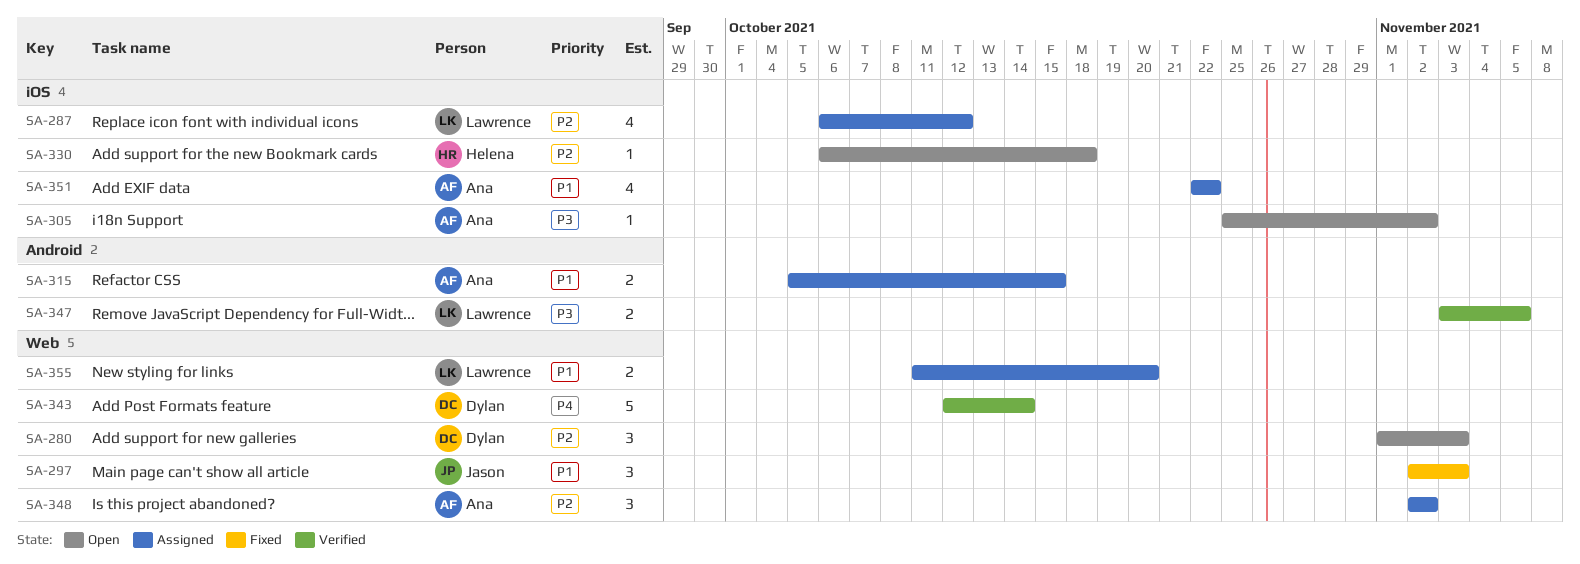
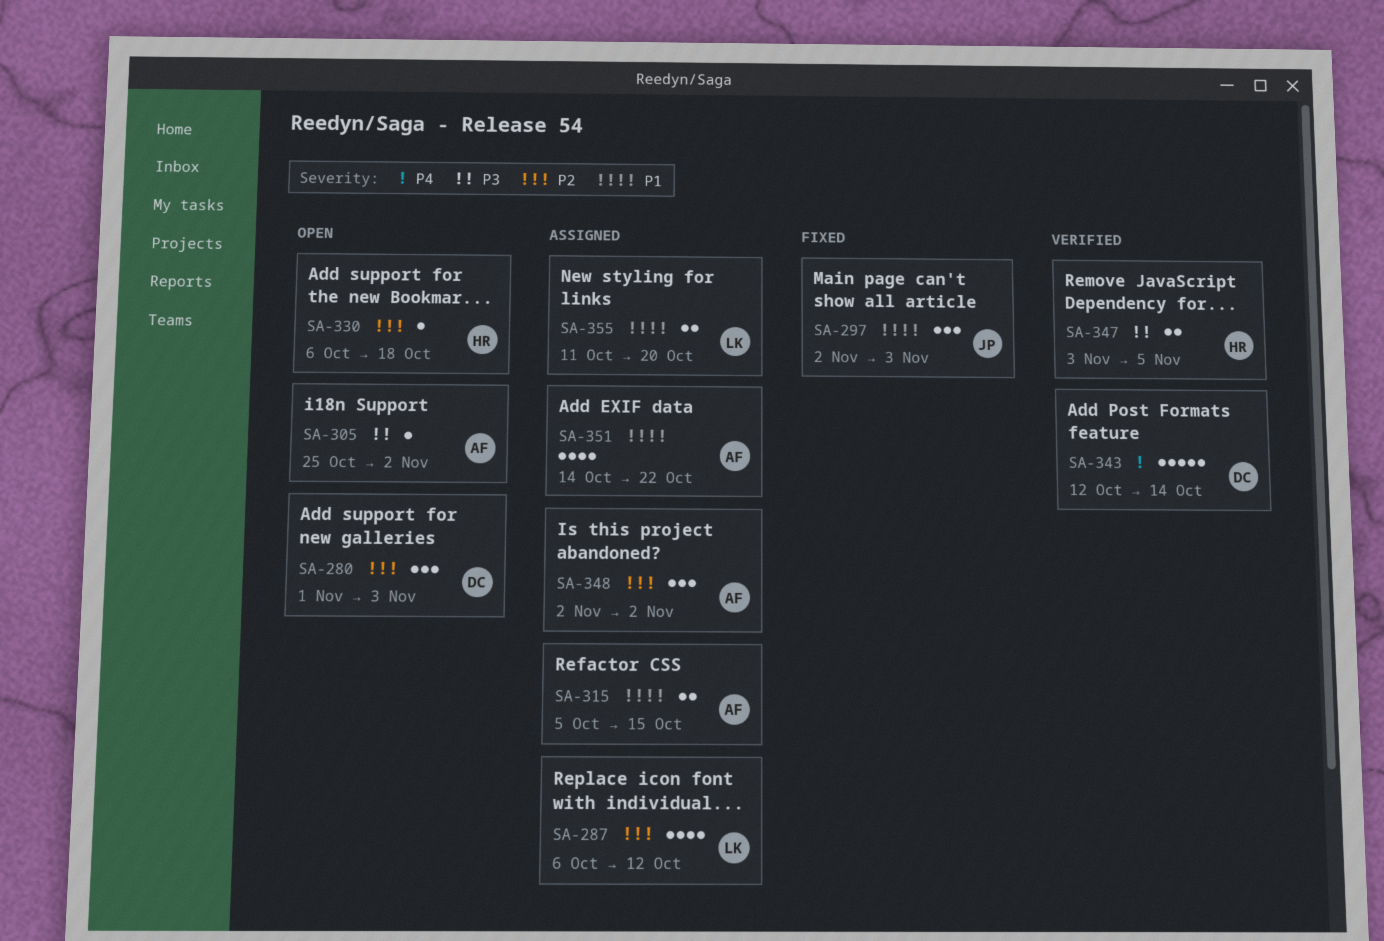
SA-347, owner: Lawrence -> Helena
SA-351, start: Oct 22 -> Oct 14

